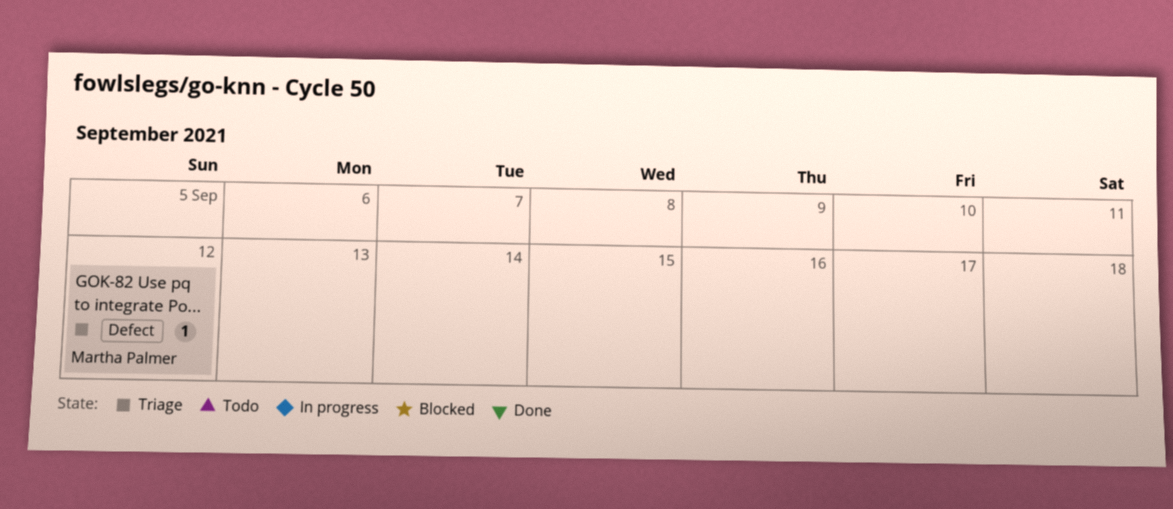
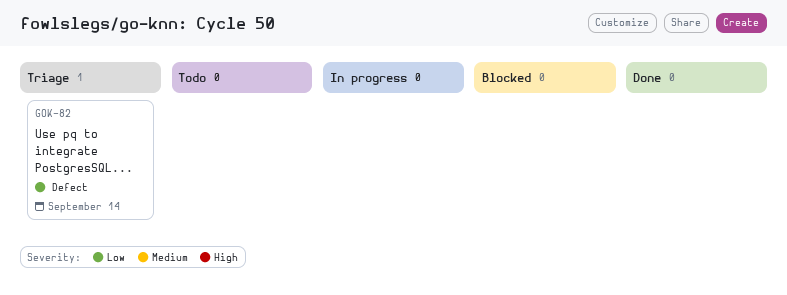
GOK-82, due: Sep 12 -> Sep 14

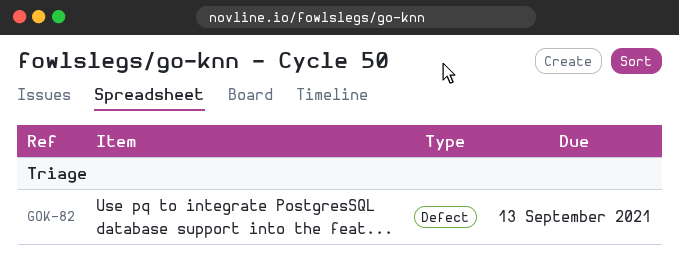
GOK-82, due: Sep 14 -> Sep 13

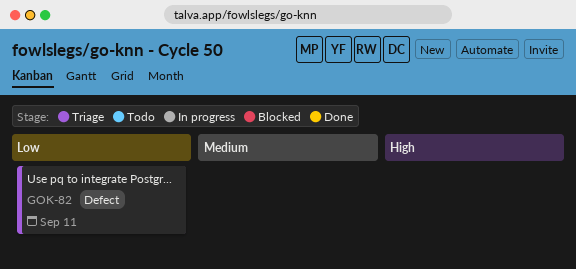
GOK-82, due: Sep 13 -> Sep 11

